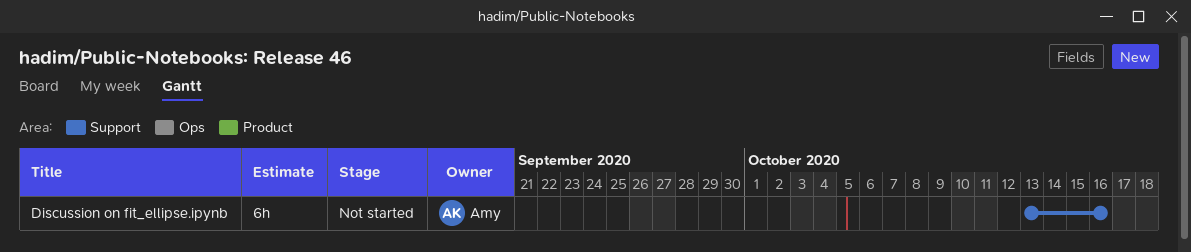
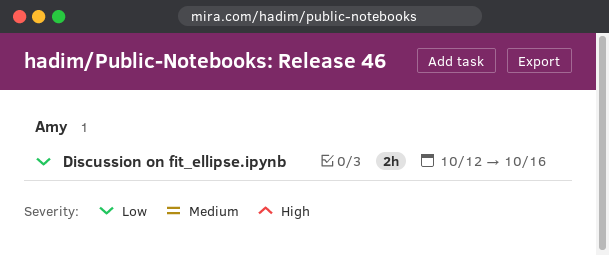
Discussion on fit_ellipse.ipynb, estimate: 6h -> 2h
Discussion on fit_ellipse.ipynb, start: Oct 13 -> Oct 12

